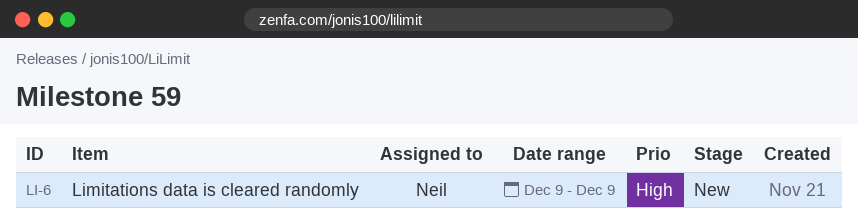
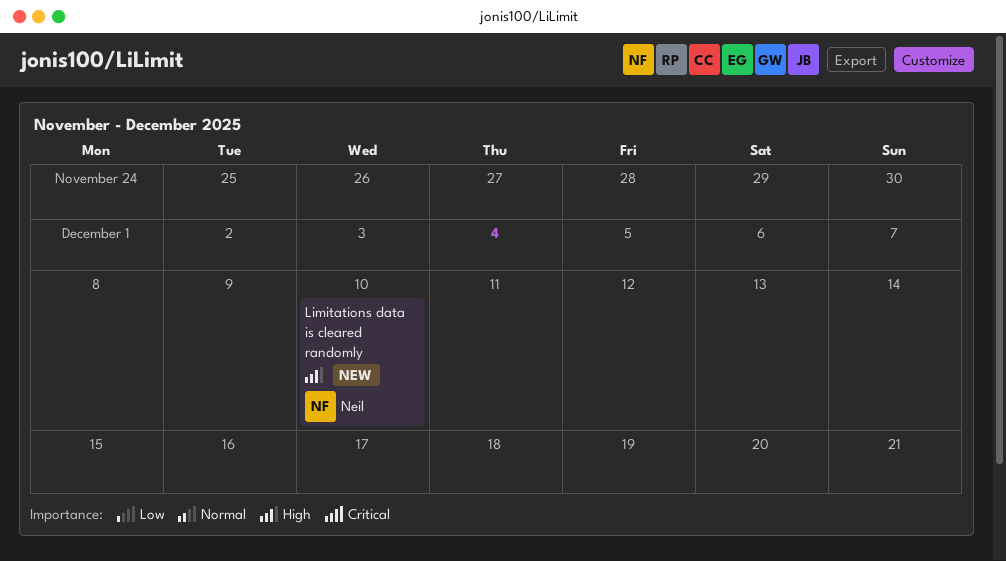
Limitations data is cleared randomly, due: Dec 9 -> Dec 10

